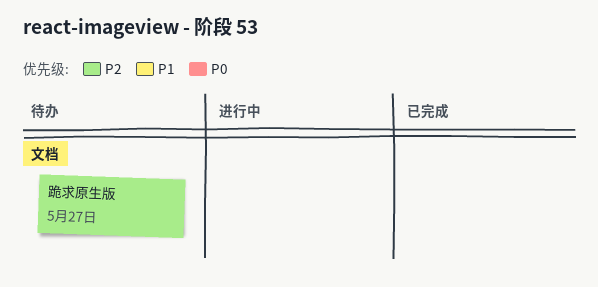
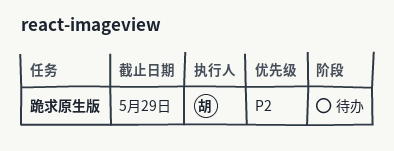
跪求原生版, due: May 27 -> May 29

